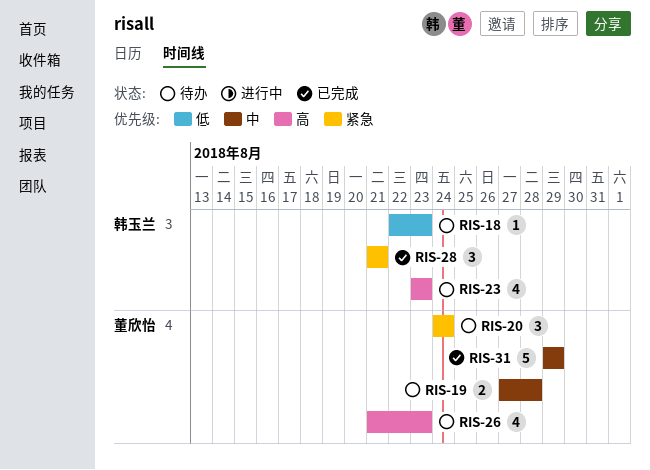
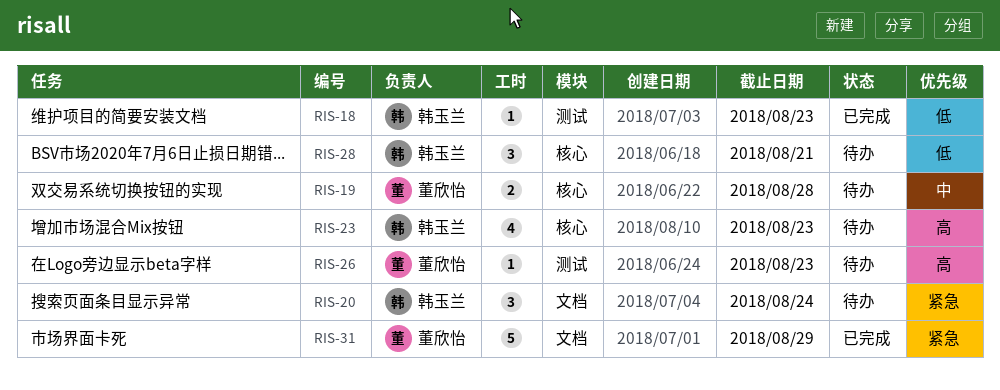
RIS-18, status: 待办 -> 已完成
RIS-20, owner: 董欣怡 -> 韩玉兰
RIS-26, estimate: 4 -> 1
RIS-28, status: 已完成 -> 待办
RIS-28, priority: 紧急 -> 低
RIS-31, priority: 中 -> 紧急

